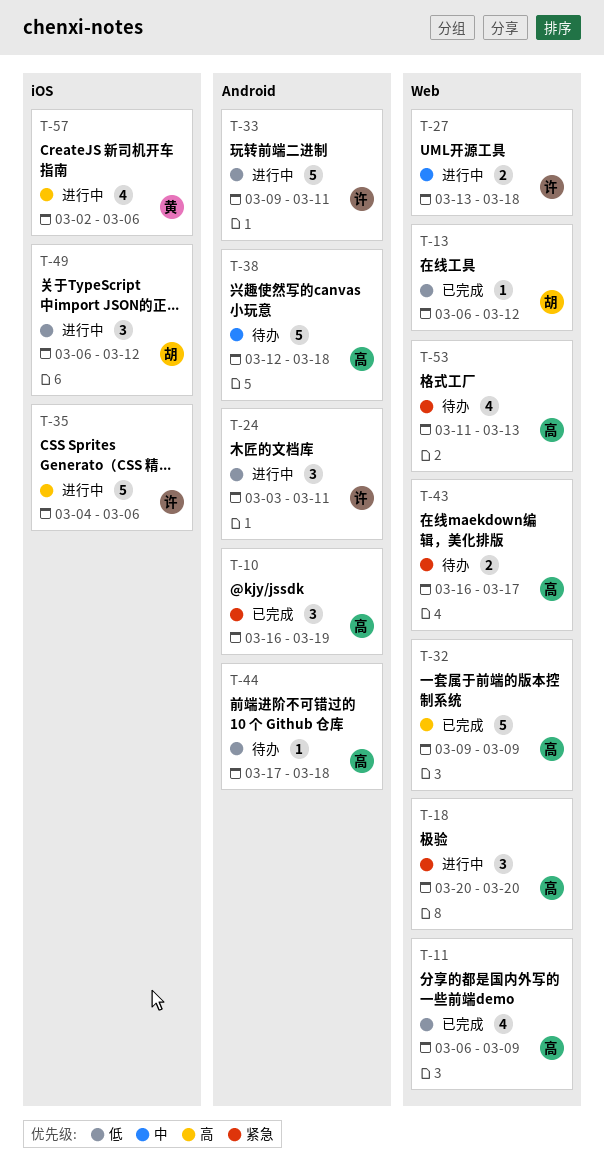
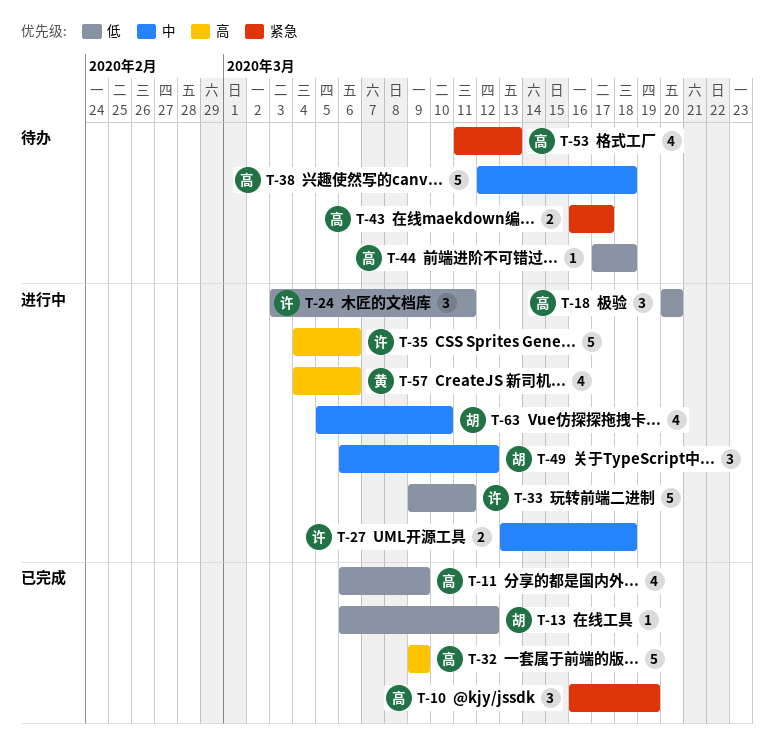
T-18, priority: 紧急 -> 低
T-49, priority: 低 -> 中
T-57, start: Mar 2 -> Mar 4
T-63: none -> present

